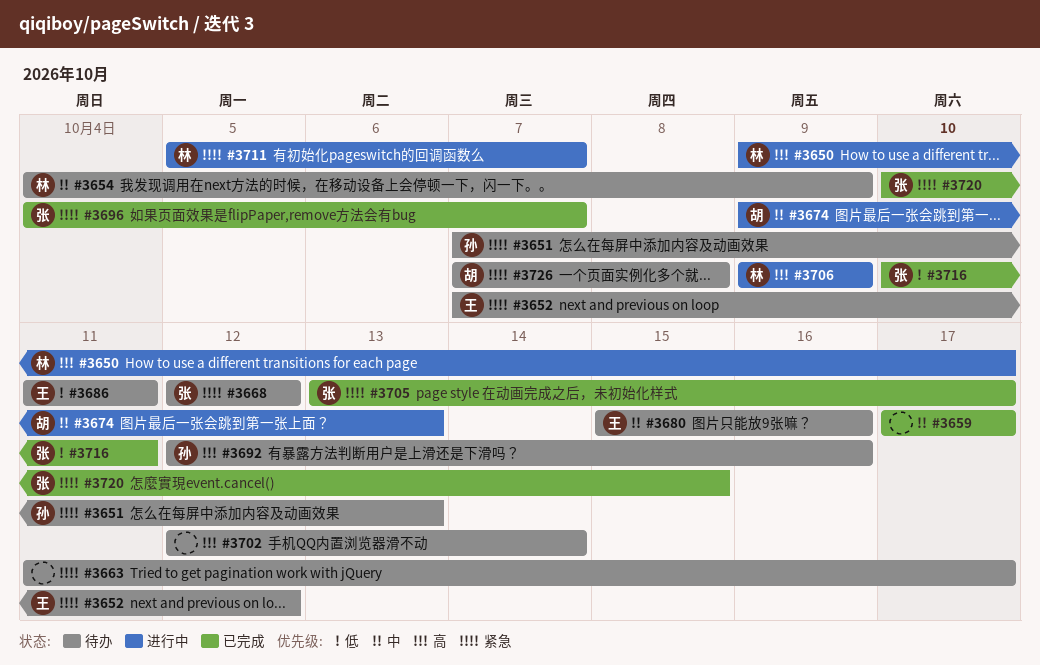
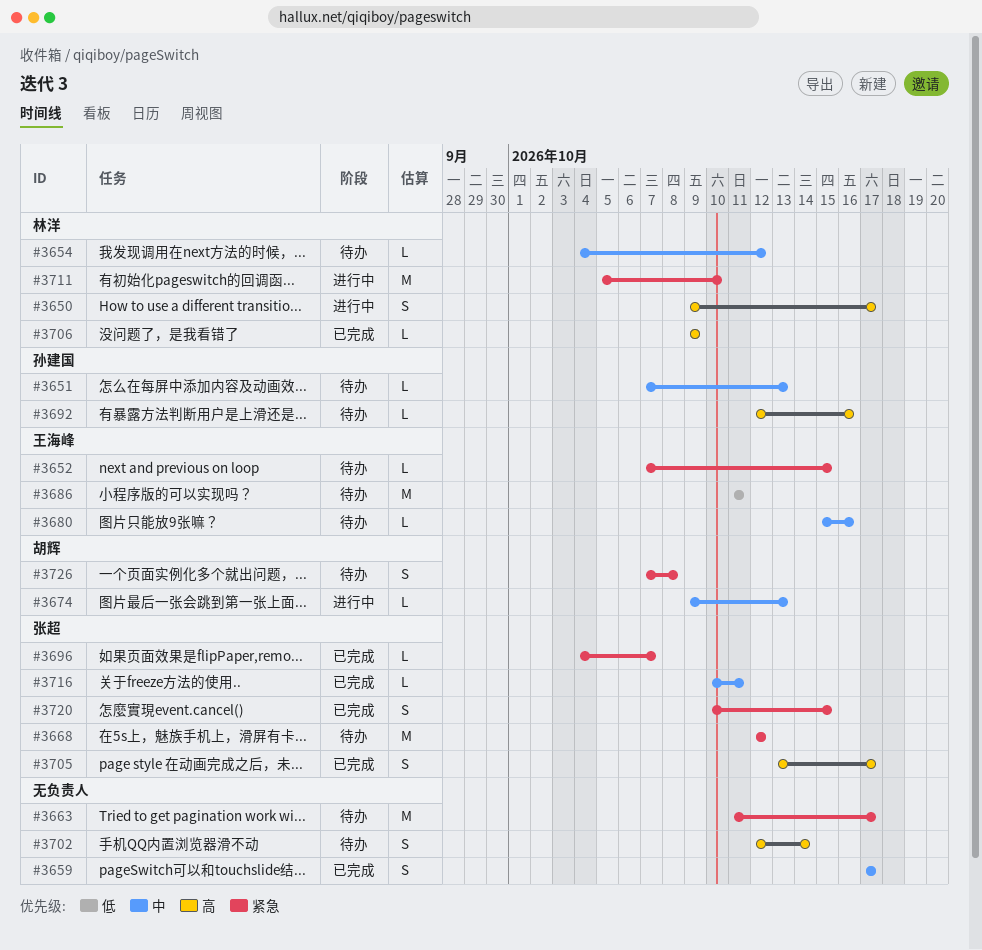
#3651, priority: 紧急 -> 中
#3652, due: Oct 12 -> Oct 15
#3654, due: Oct 9 -> Oct 12
#3705, priority: 紧急 -> 高
#3706, status: 进行中 -> 已完成
#3711, due: Oct 7 -> Oct 10
#3716, priority: 低 -> 中

